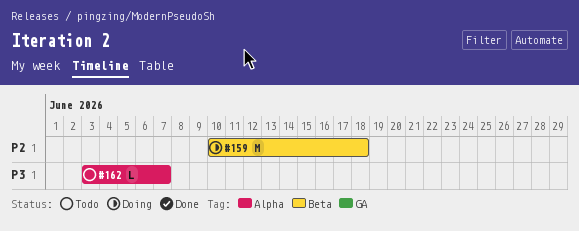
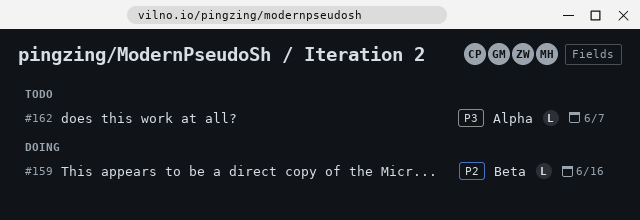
#159, estimate: M -> L
#159, due: Jun 18 -> Jun 16

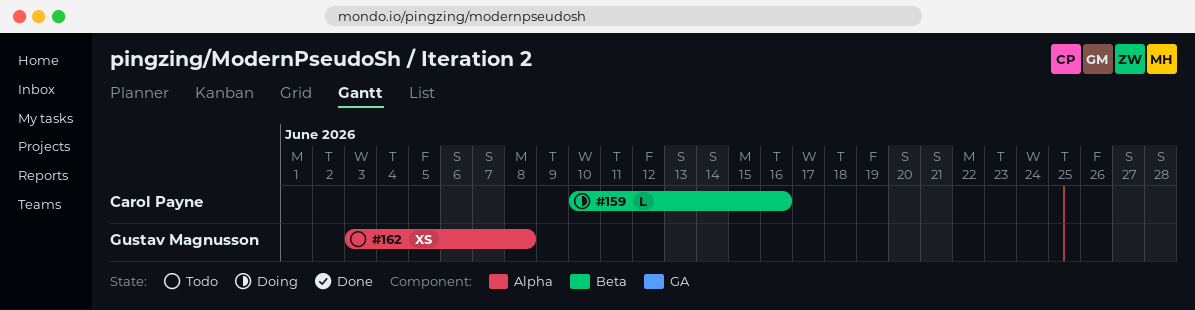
#162, estimate: L -> XS
#162, due: Jun 7 -> Jun 8

